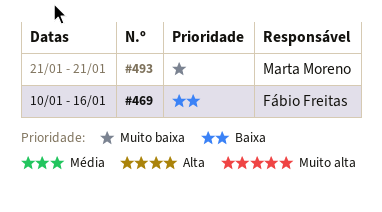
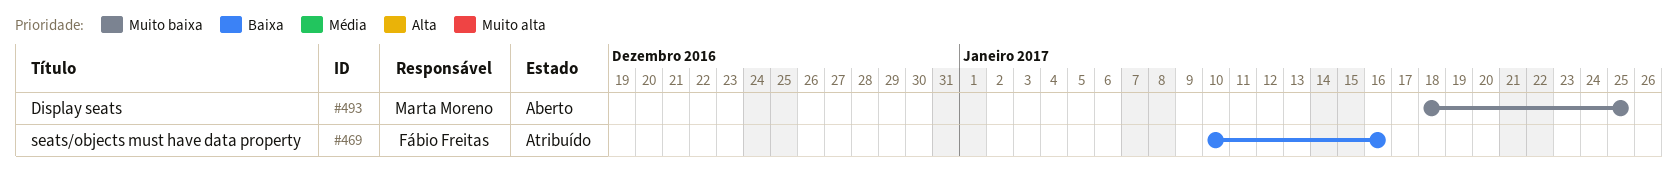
#493, start: Jan 21 -> Jan 18
#493, due: Jan 21 -> Jan 25

